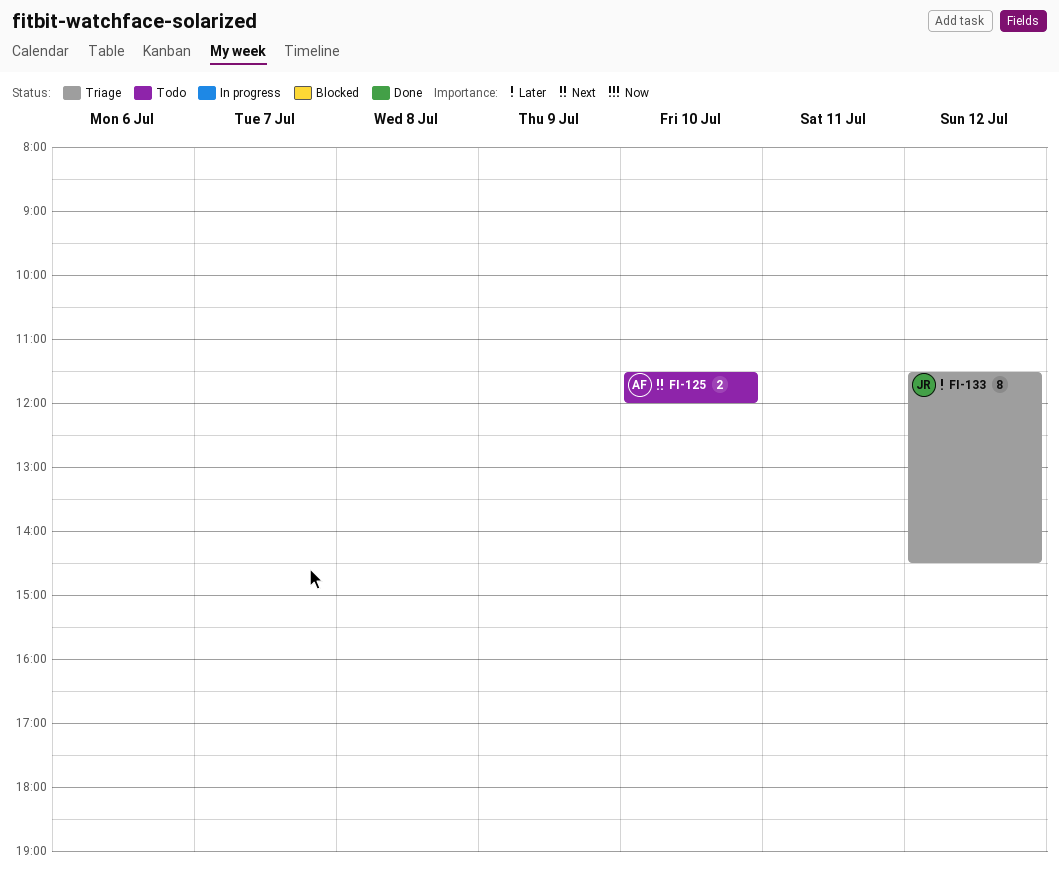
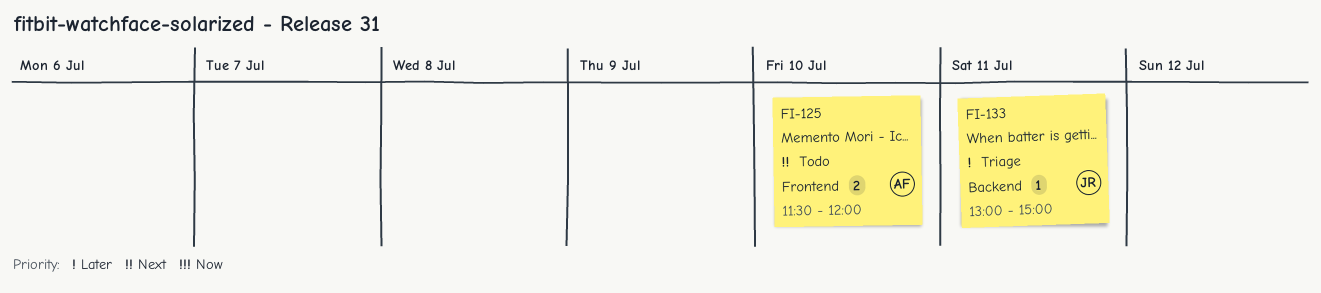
FI-133, estimate: 8 -> 1
FI-133, day: Jul 12 -> Jul 11
FI-133, begins: 11:30 -> 13:00
FI-133, ends: 14:30 -> 15:00

